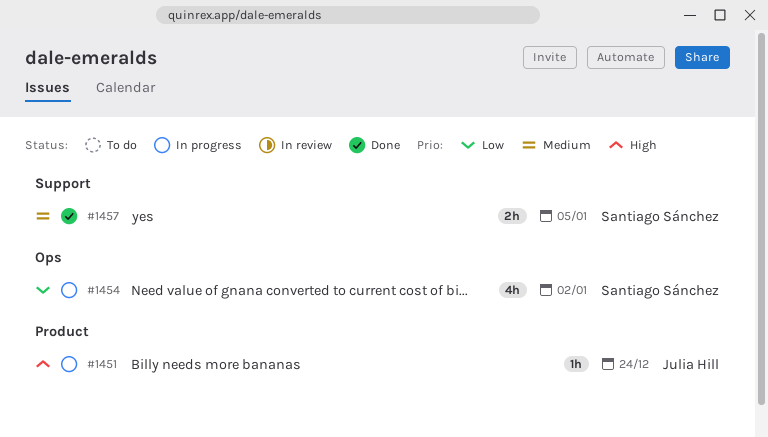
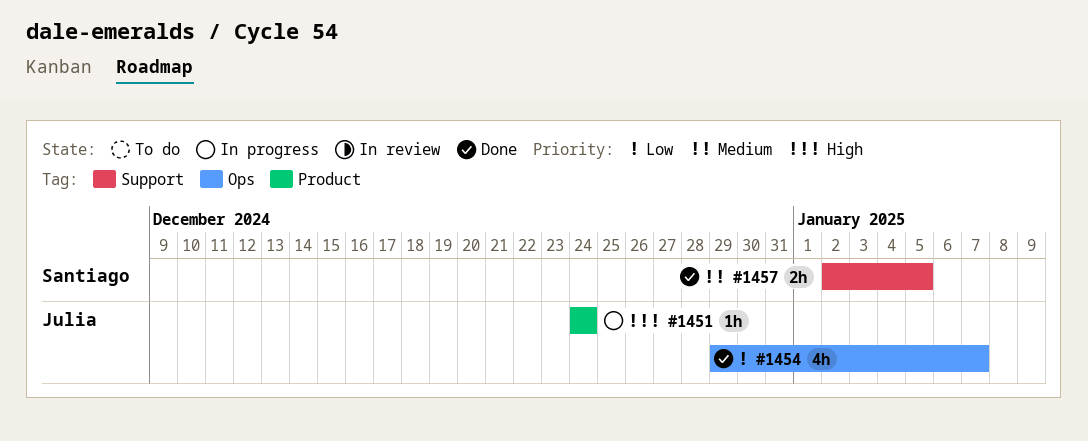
#1454, status: In progress -> Done
#1454, owner: Santiago Sánchez -> Julia Hill
#1454, due: Jan 2 -> Jan 7

